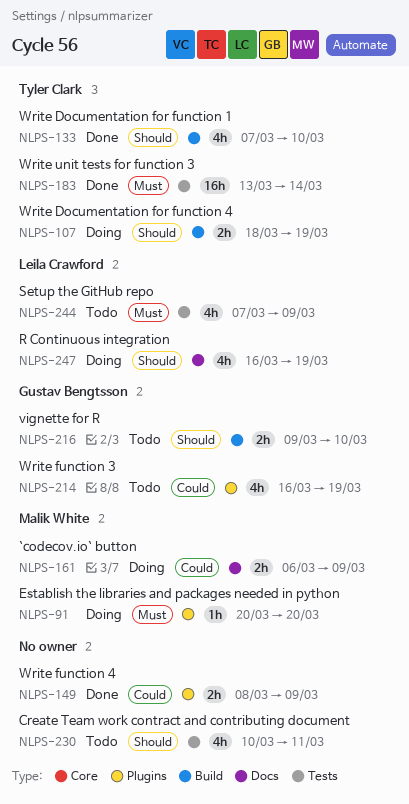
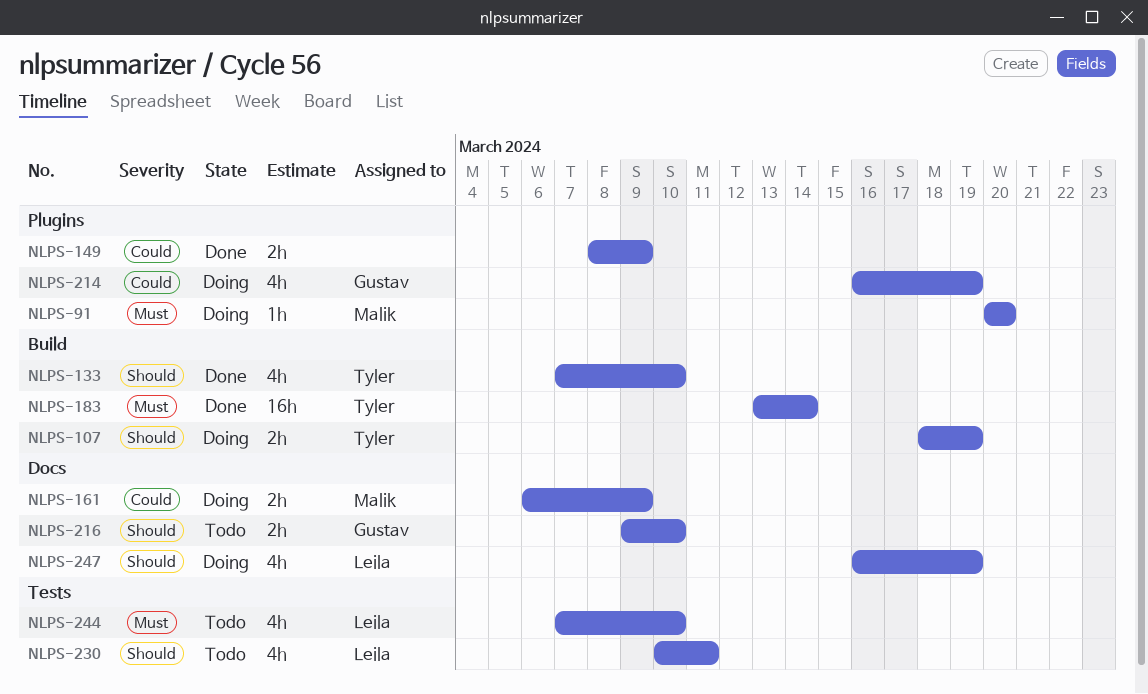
NLPS-183, label: Tests -> Build
NLPS-214, status: Todo -> Doing
NLPS-216, label: Build -> Docs
NLPS-230, owner: none -> Leila Crawford
NLPS-244, due: Mar 9 -> Mar 10

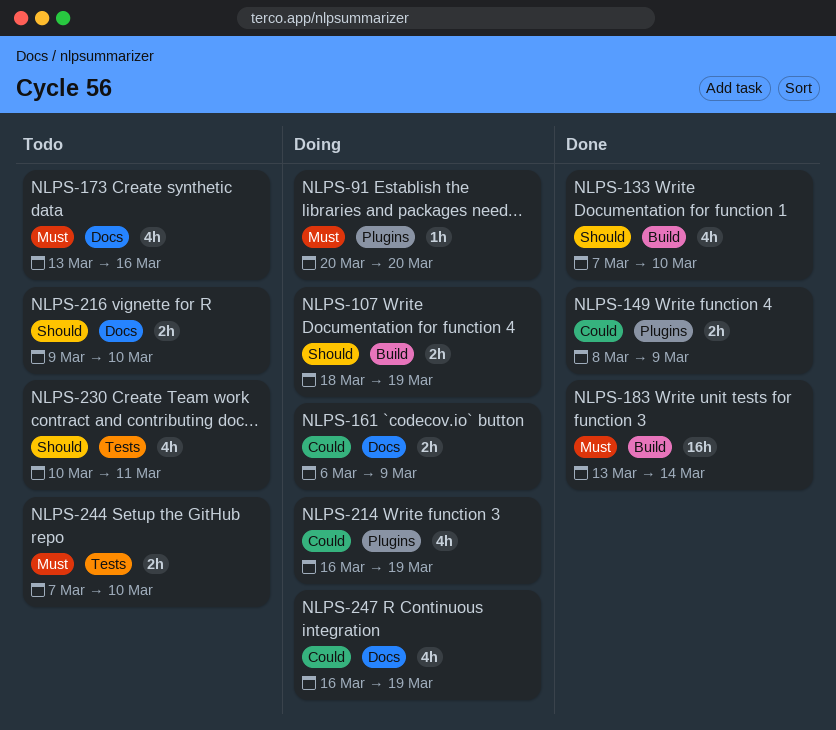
NLPS-173: none -> present
NLPS-244, estimate: 4h -> 2h
NLPS-247, priority: Should -> Could

